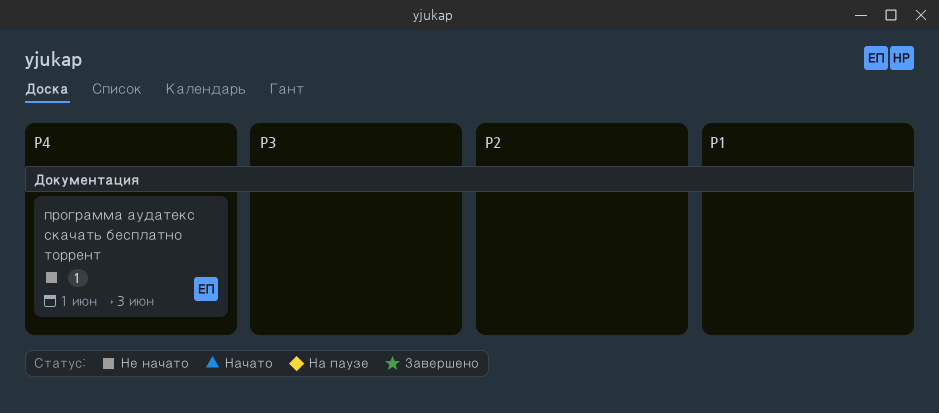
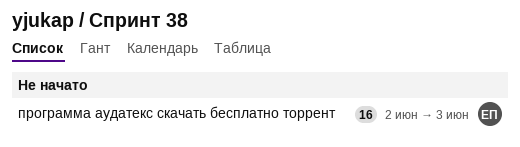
программа аудатекс скачать бесплатно торрент, estimate: 1 -> 16
программа аудатекс скачать бесплатно торрент, start: Jun 1 -> Jun 2

